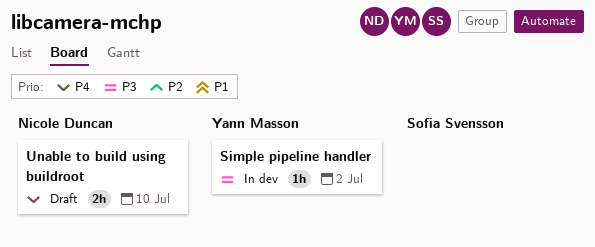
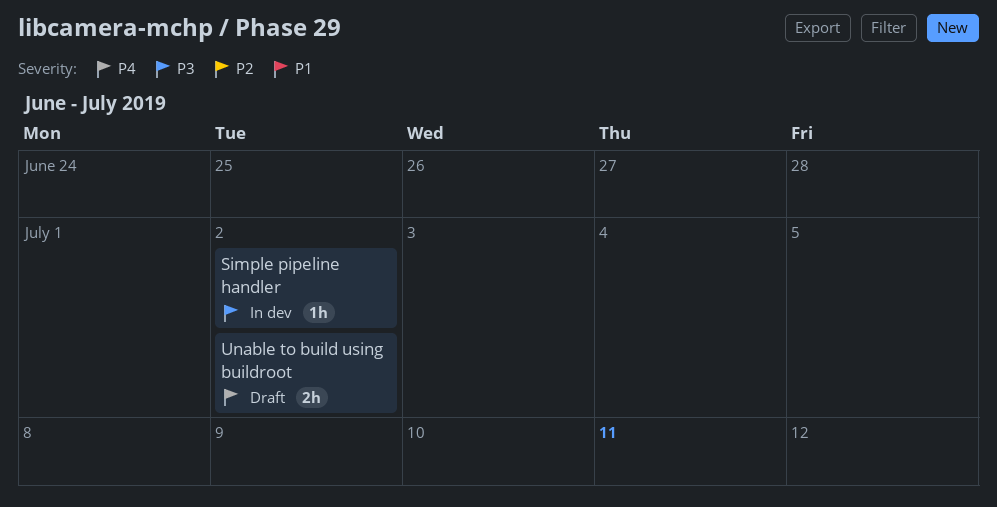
Unable to build using buildroot, due: Jul 10 -> Jul 2

